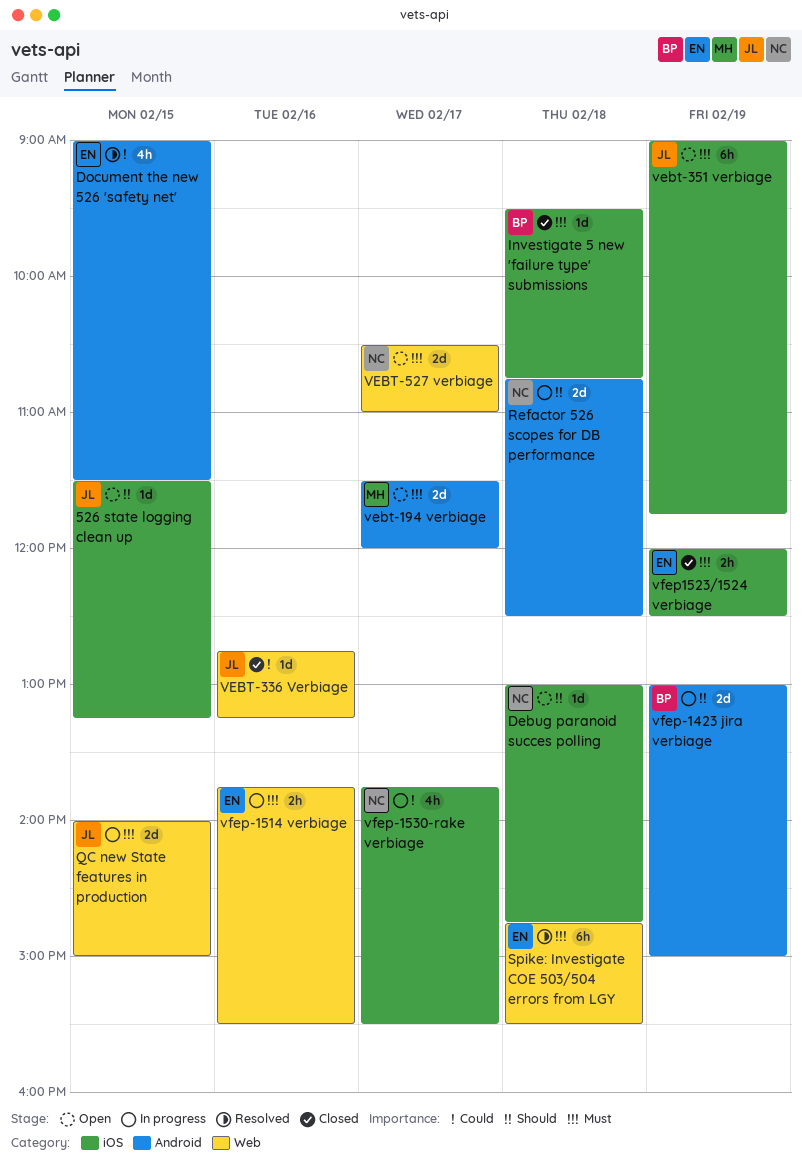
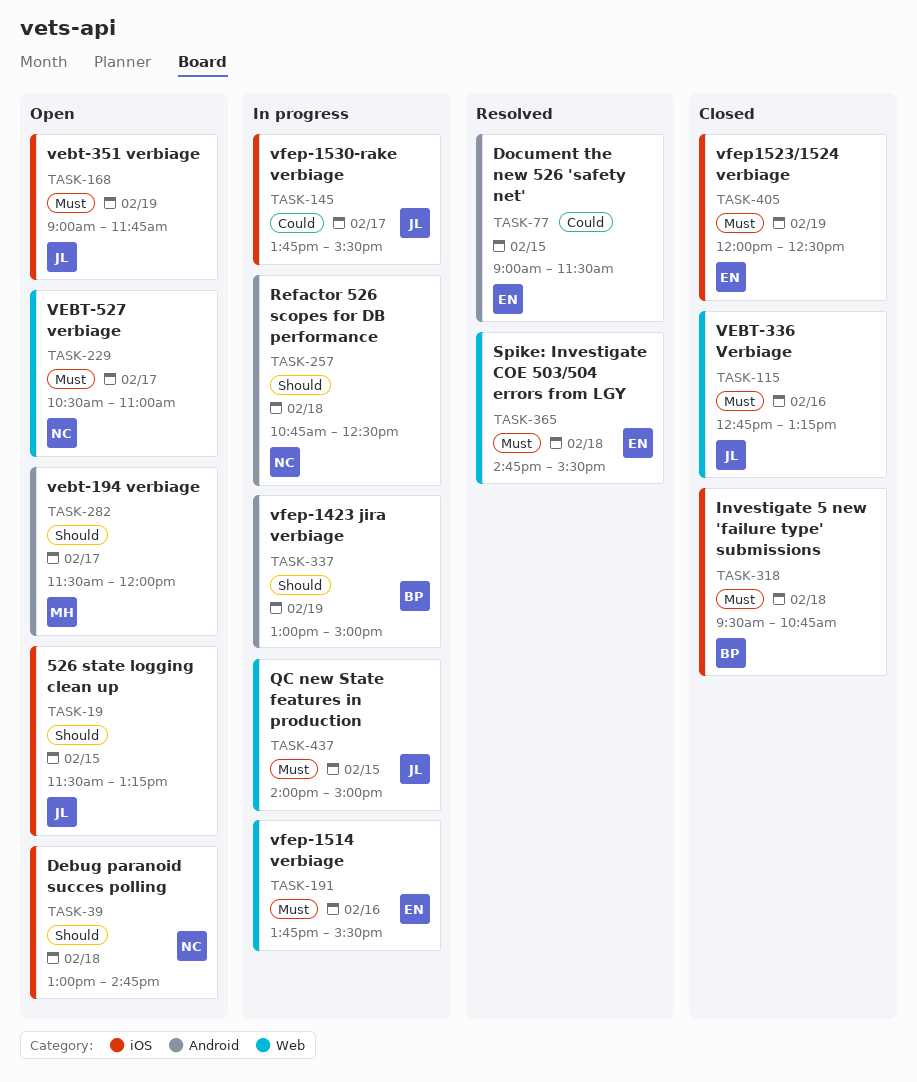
vebt-194 verbiage, priority: Must -> Should
VEBT-336 Verbiage, priority: Could -> Must
vfep-1530-rake verbiage, owner: NC -> JL

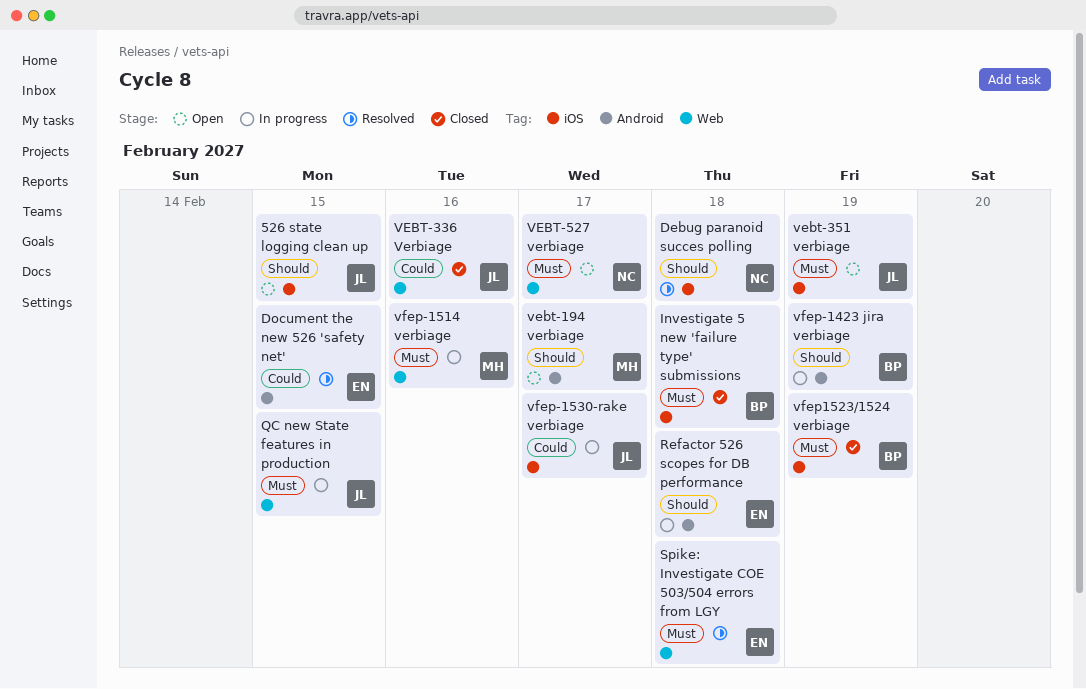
Debug paranoid succes polling, status: Open -> Resolved
Refactor 526 scopes for DB performance, owner: NC -> EN
VEBT-336 Verbiage, priority: Must -> Could
vfep-1514 verbiage, owner: EN -> MH
vfep1523/1524 verbiage, owner: EN -> BP

